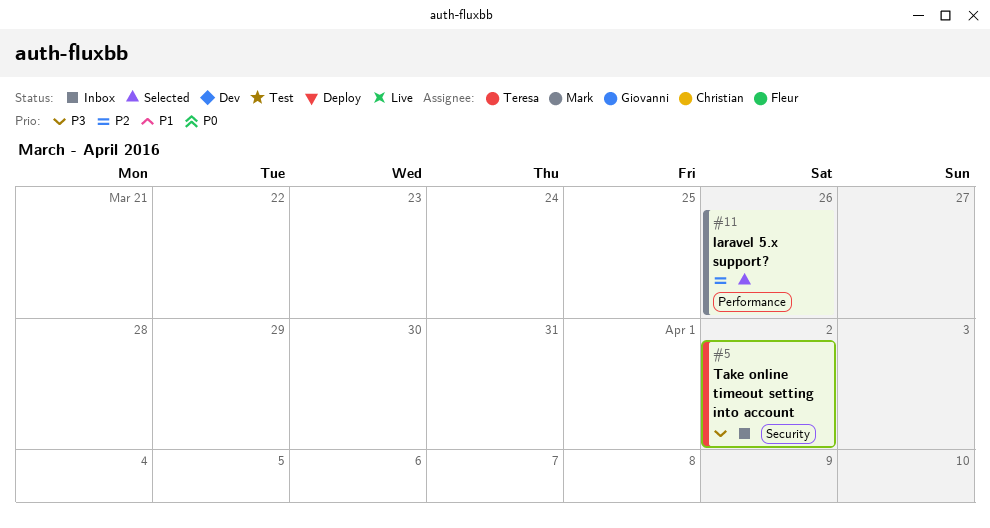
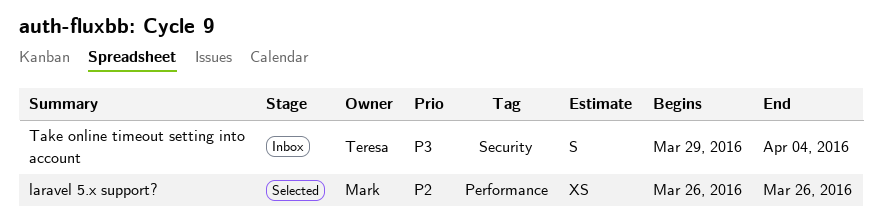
Take online timeout setting into account, due: Apr 2 -> Apr 4

